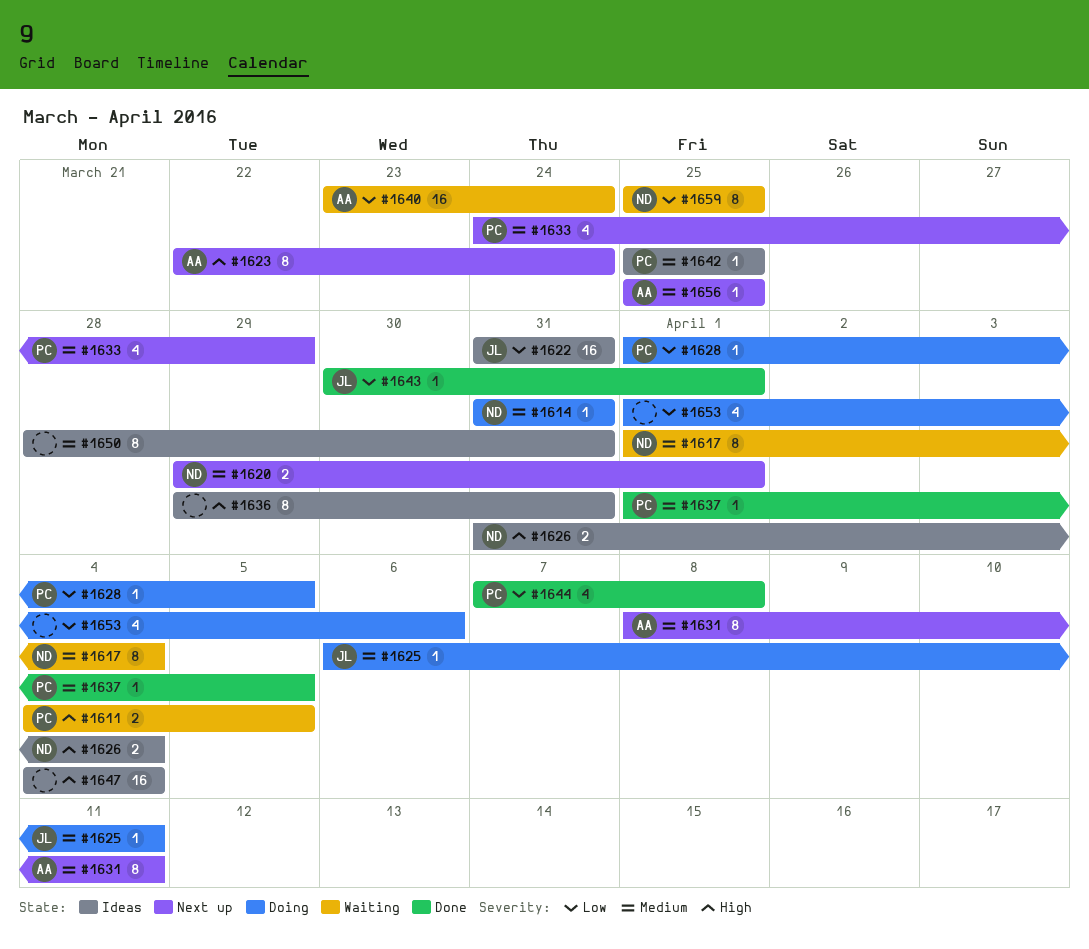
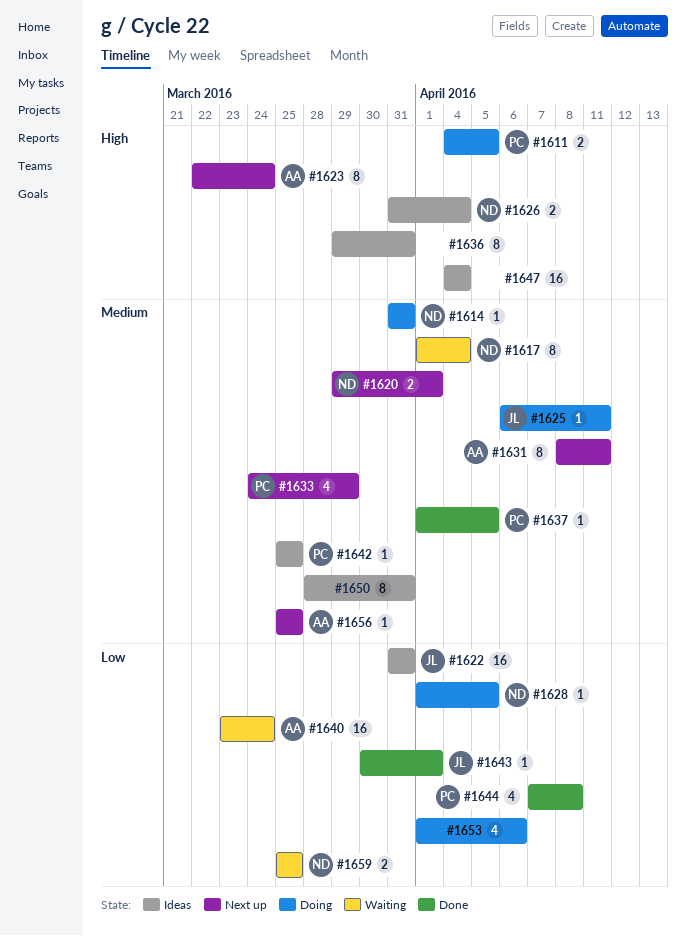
#1611, status: Waiting -> Doing
#1628, owner: PC -> ND
#1659, estimate: 8 -> 2

